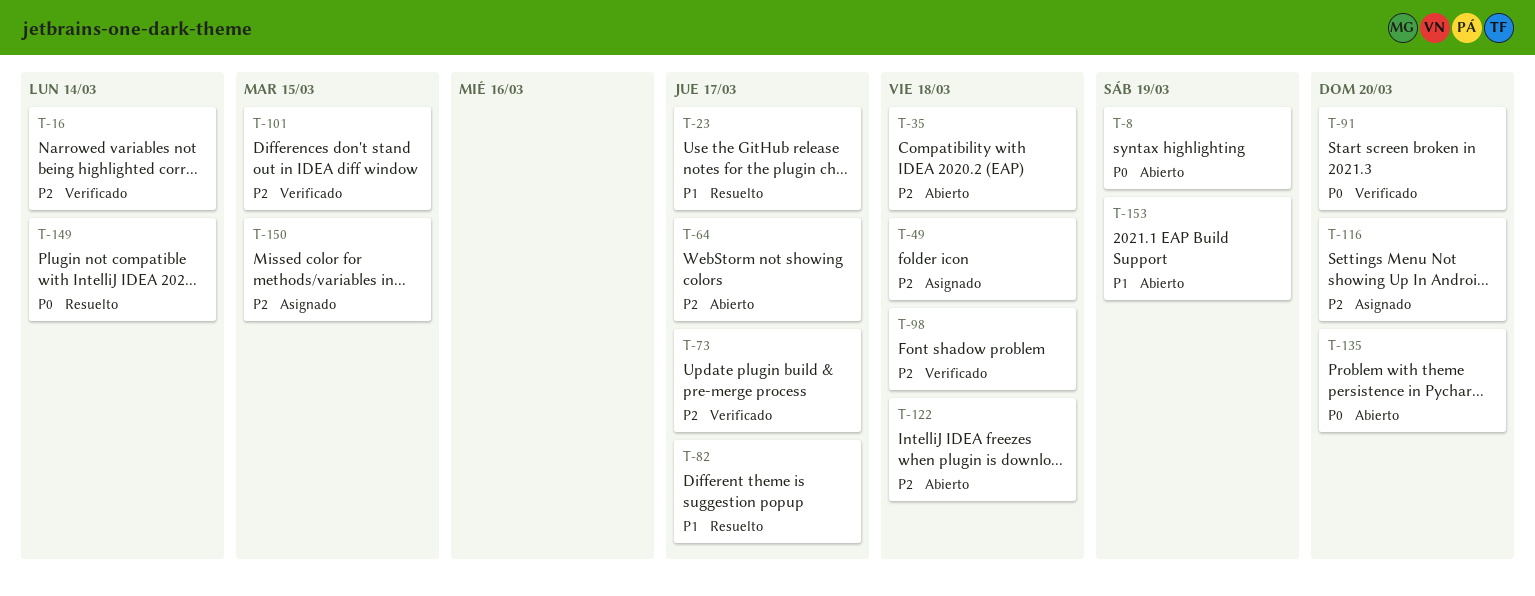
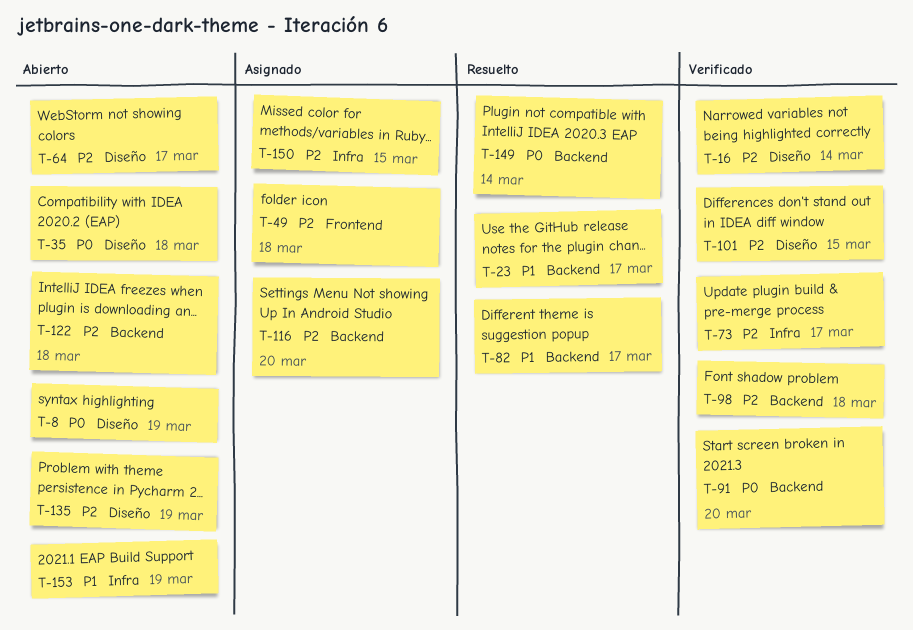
T-35, priority: P2 -> P0
T-135, priority: P0 -> P2
T-135, due: Mar 20 -> Mar 19

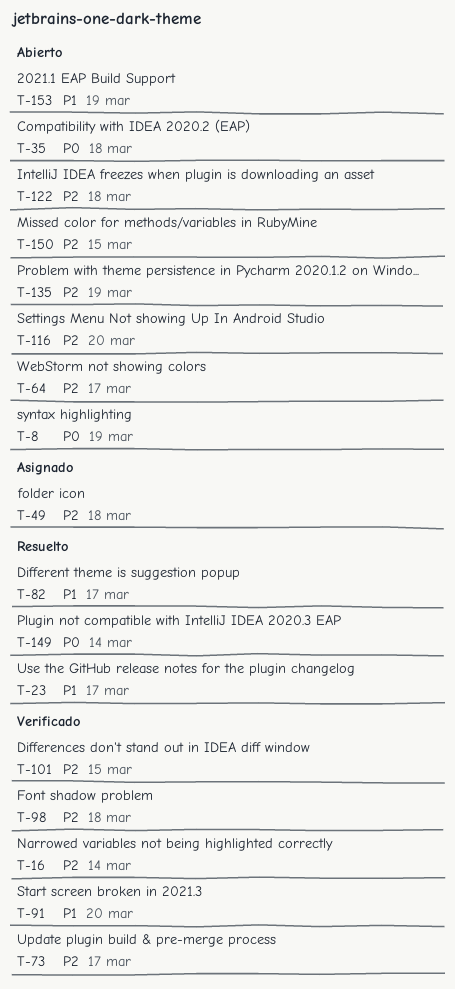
T-91, priority: P0 -> P1
T-116, status: Asignado -> Abierto
T-150, status: Asignado -> Abierto

